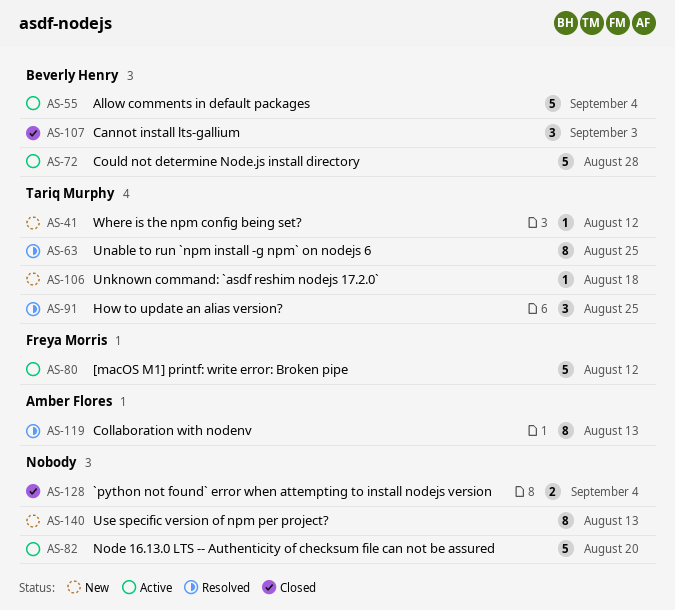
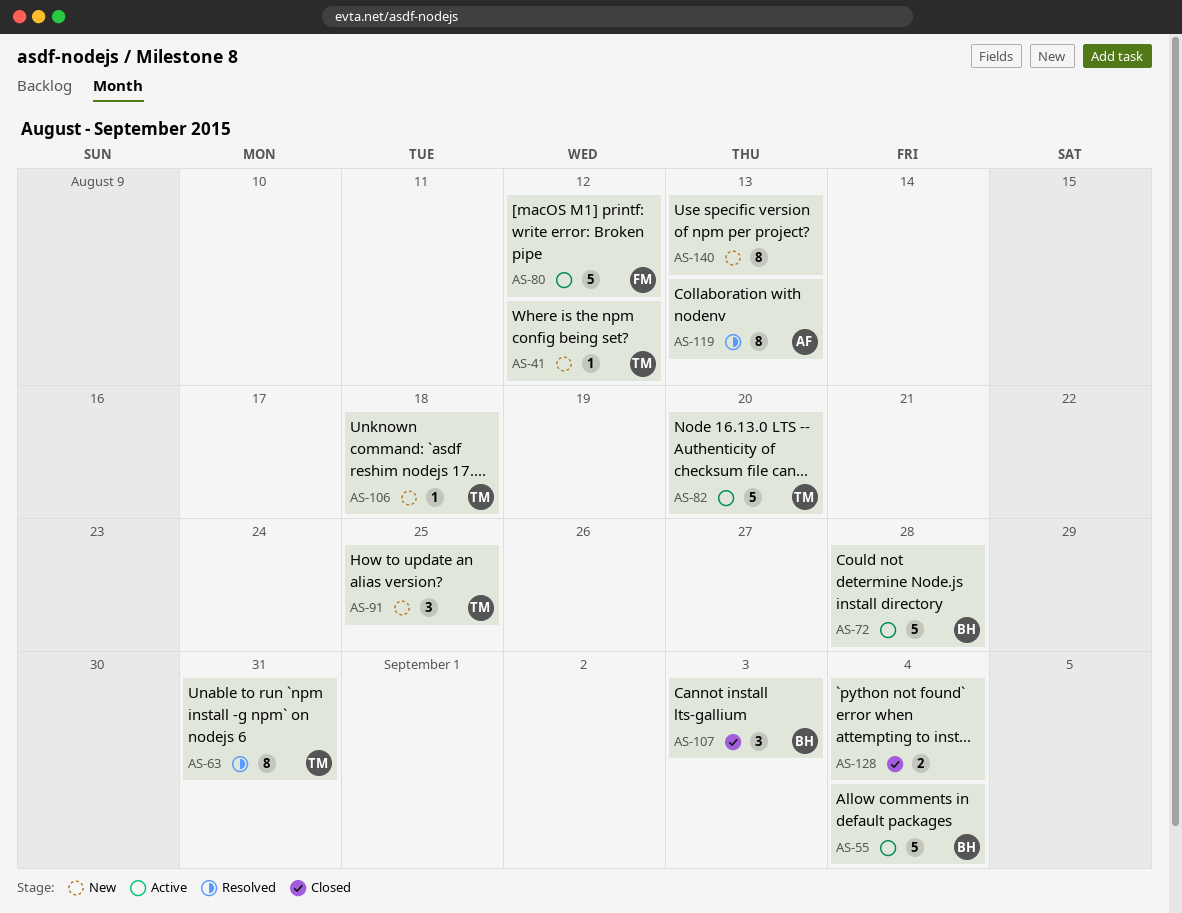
AS-63, due: Aug 25 -> Aug 31
AS-82, owner: none -> Tariq Murphy
AS-91, status: Resolved -> New

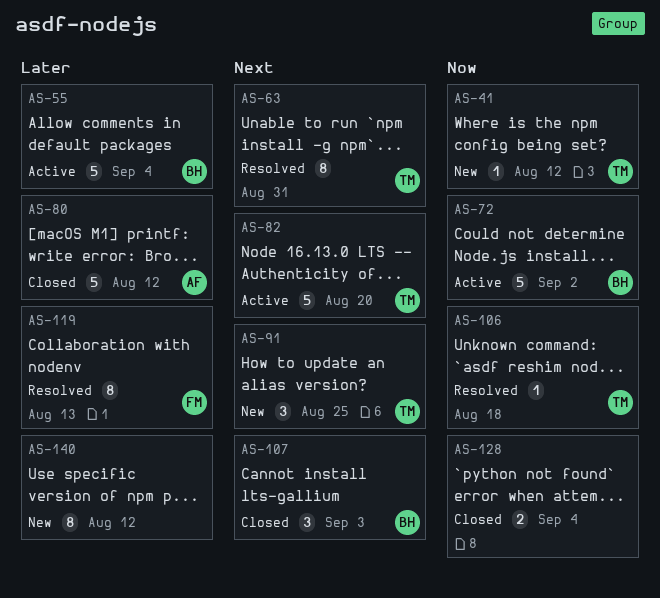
AS-72, due: Aug 28 -> Sep 2
AS-80, status: Active -> Closed
AS-80, owner: FM -> AF
AS-106, status: New -> Resolved
AS-119, owner: AF -> FM
AS-140, due: Aug 13 -> Aug 12

